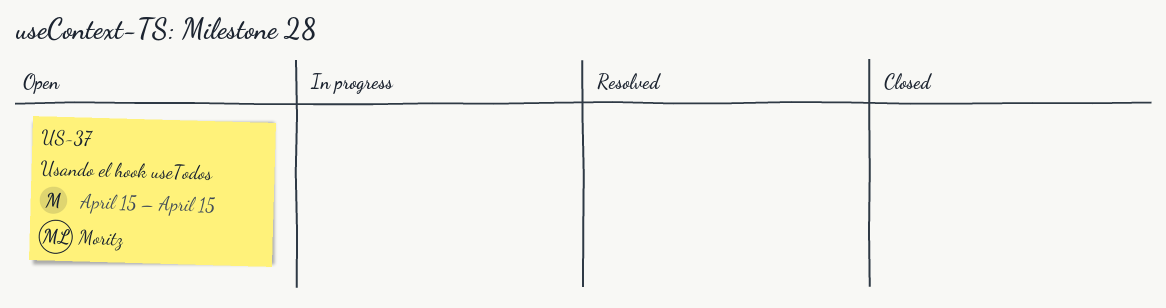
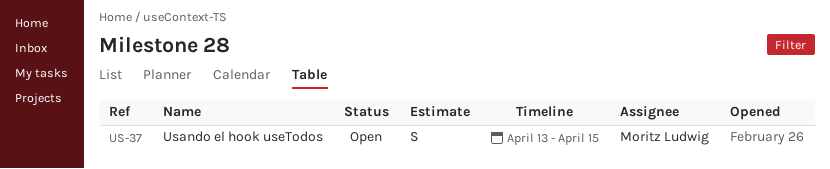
US-37, estimate: M -> S
US-37, start: Apr 15 -> Apr 13

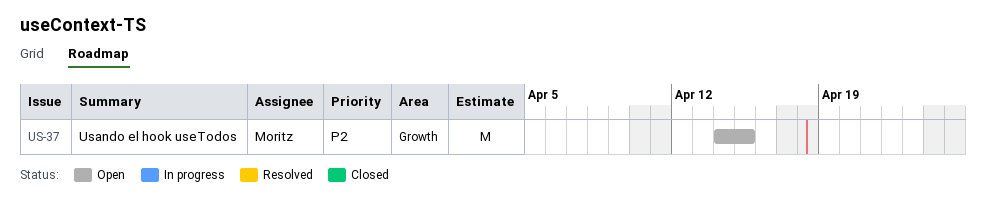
US-37, estimate: S -> M
US-37, start: Apr 13 -> Apr 14

